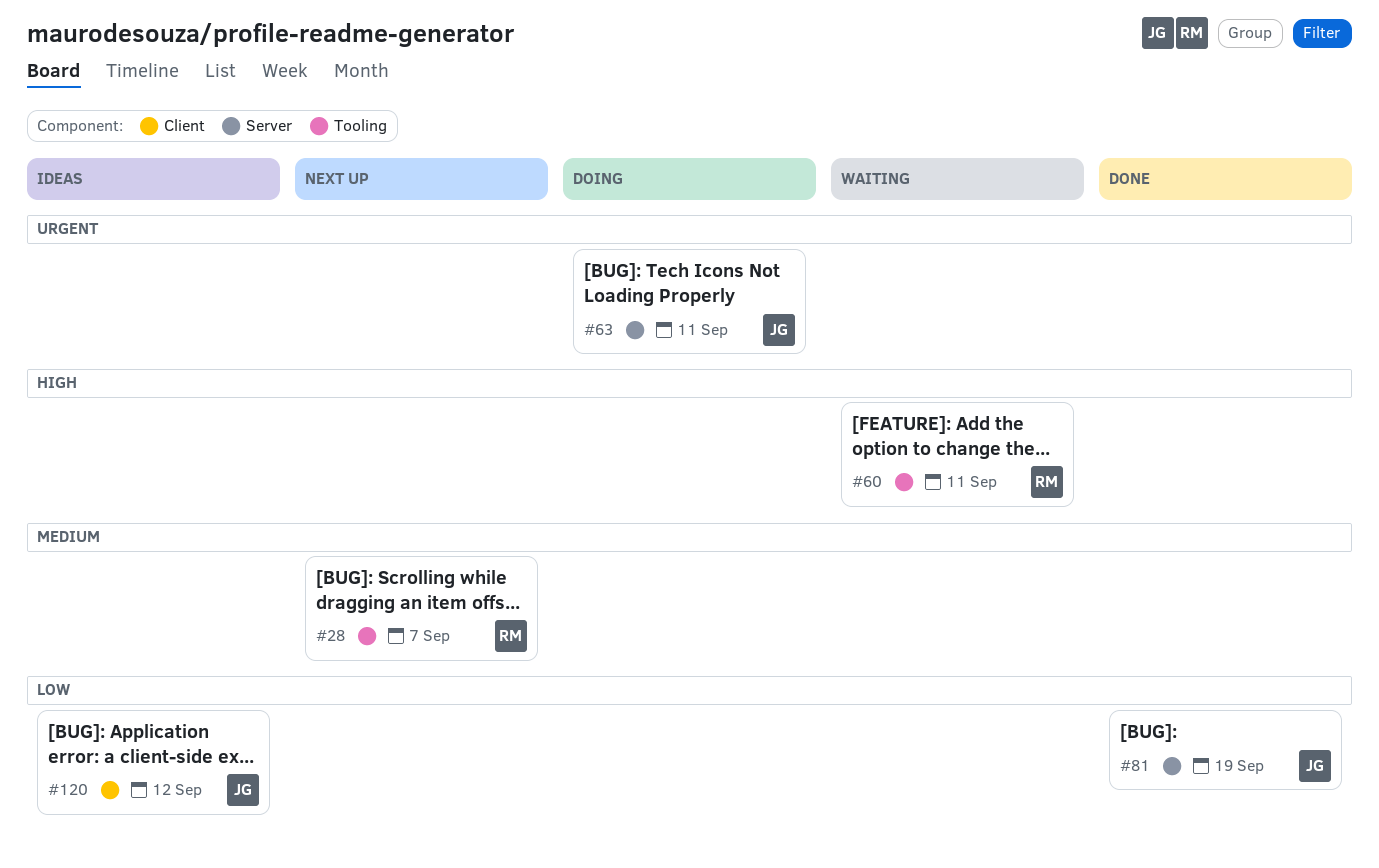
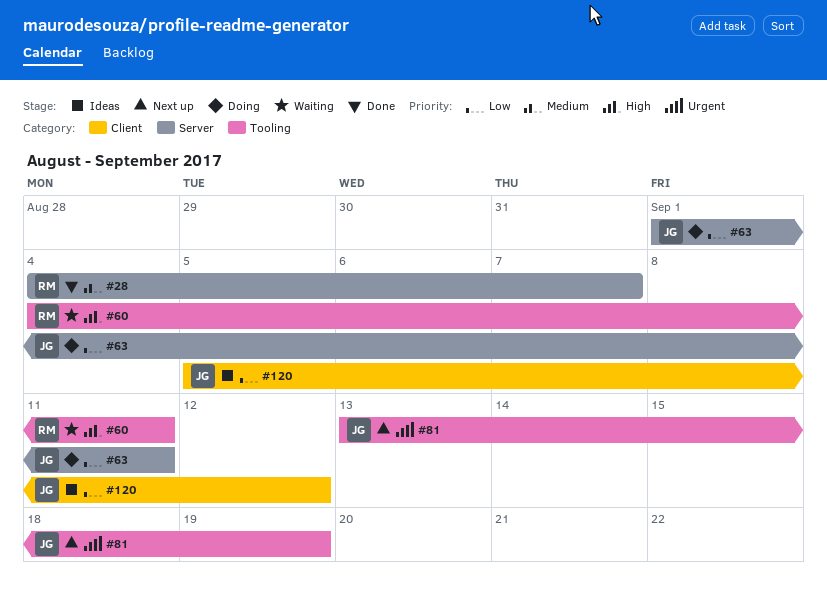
#28, status: Next up -> Done
#28, label: Tooling -> Server
#63, priority: Urgent -> Low
#81, status: Done -> Next up
#81, priority: Low -> Urgent
#81, label: Server -> Tooling

